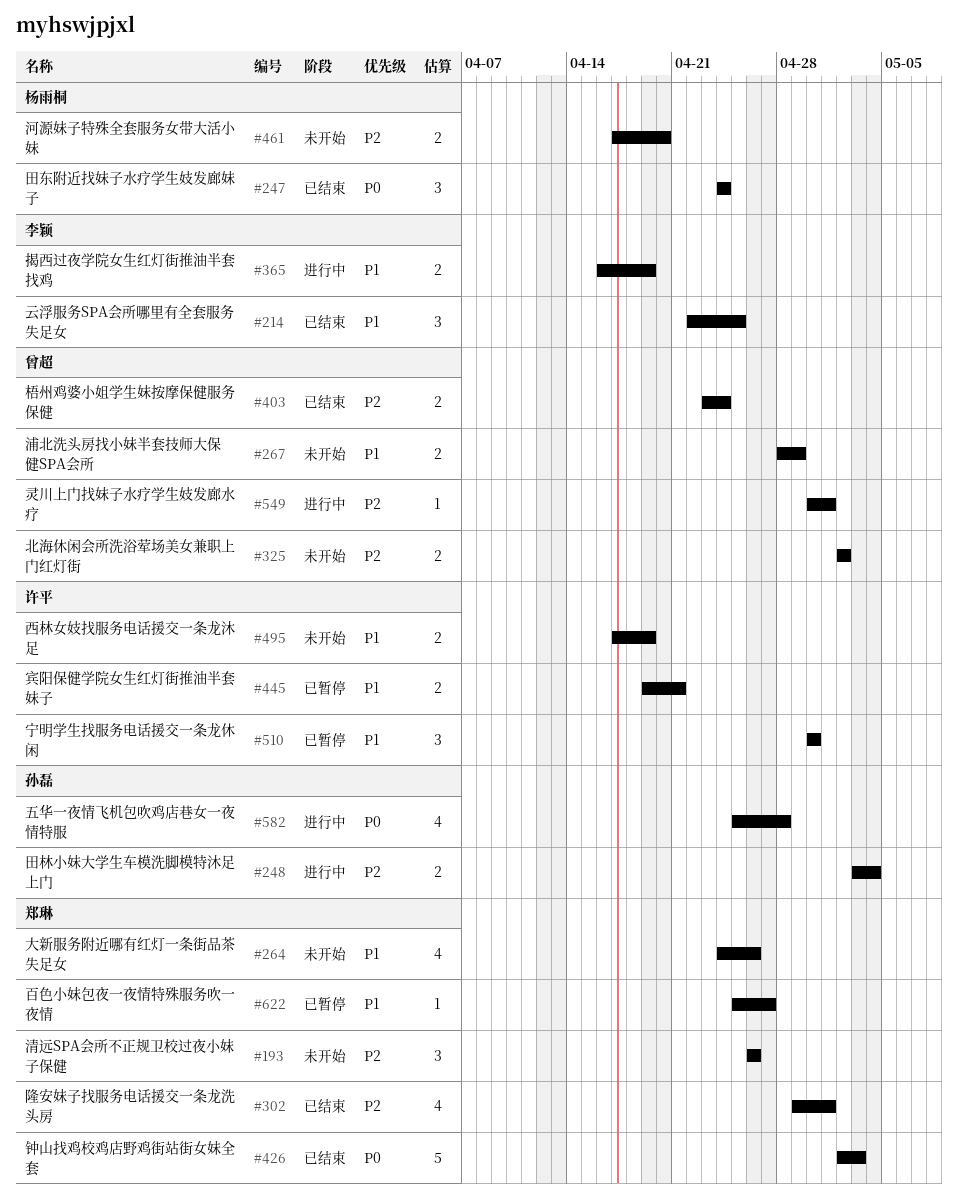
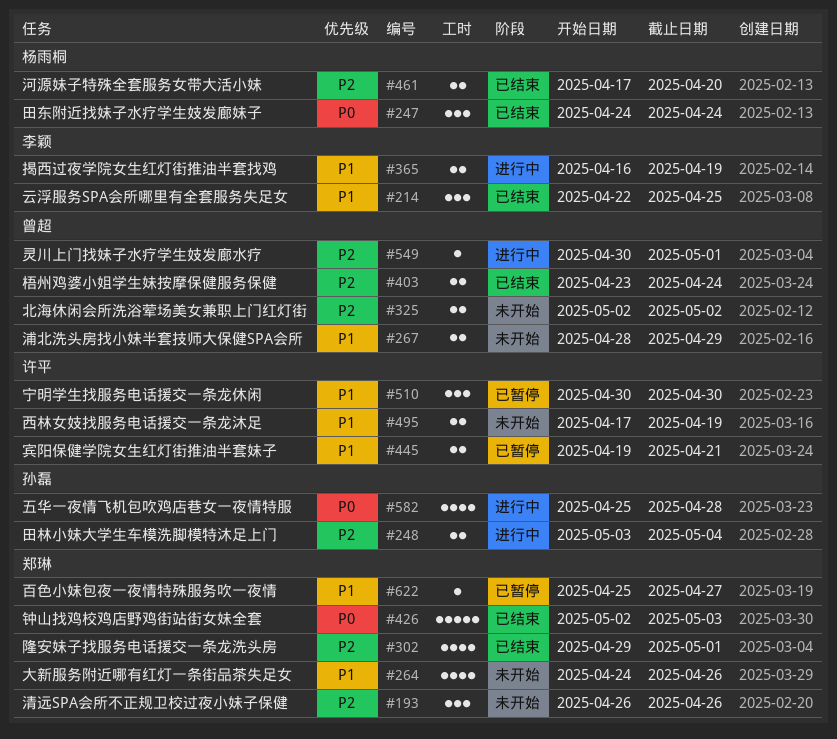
#461, status: 未开始 -> 已结束

